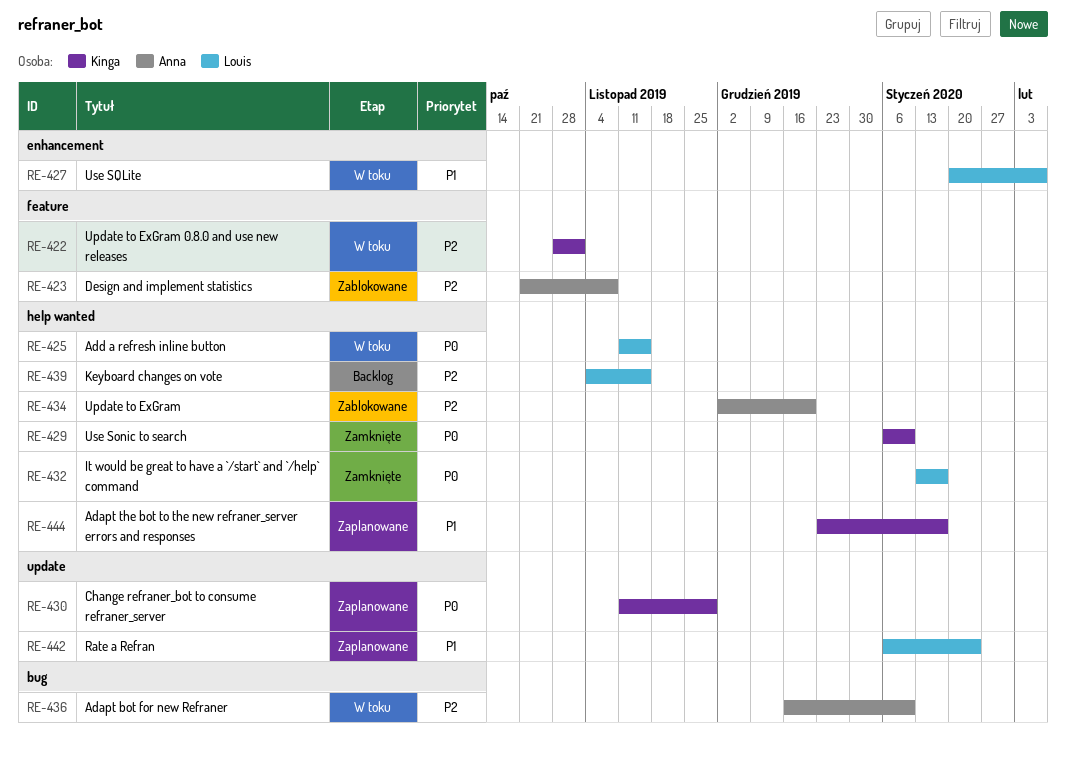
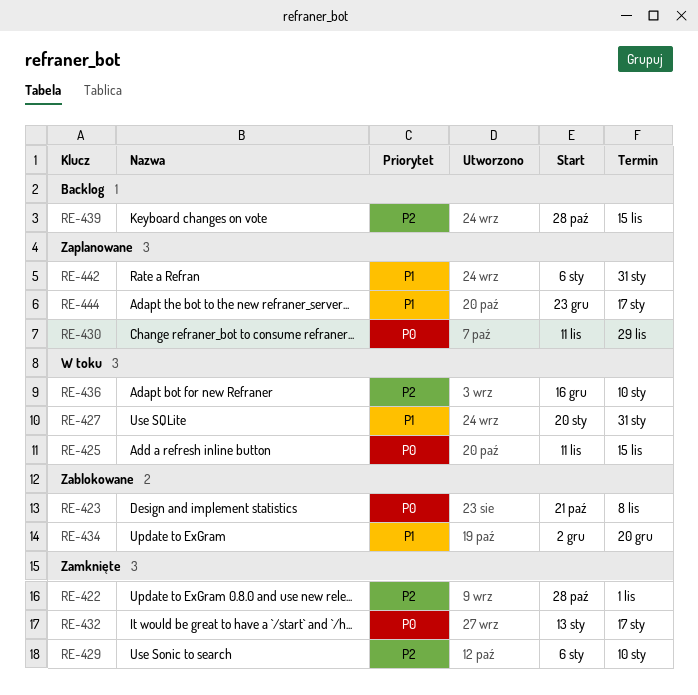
RE-422, status: W toku -> Zamknięte
RE-423, priority: P2 -> P0
RE-427, due: Feb 7 -> Jan 31
RE-429, priority: P0 -> P2
RE-434, priority: P2 -> P1
RE-439, start: Nov 4 -> Oct 28
RE-442, due: Jan 24 -> Jan 31

